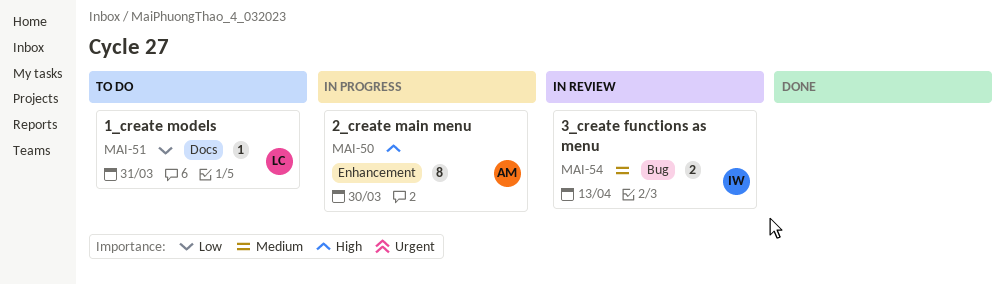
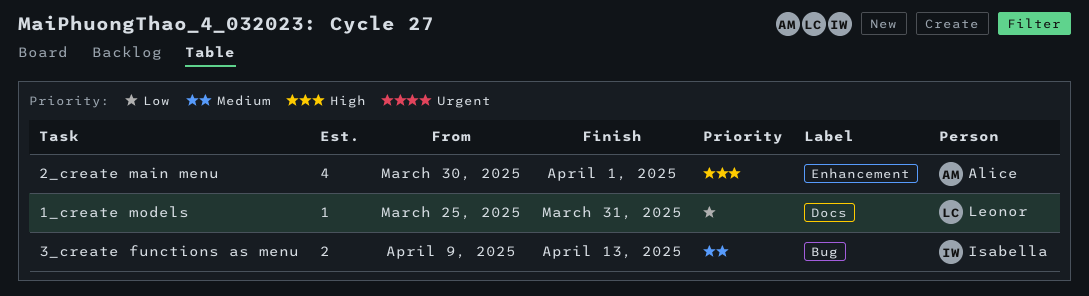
2_create main menu, estimate: 8 -> 4
2_create main menu, due: Mar 30 -> Apr 1

